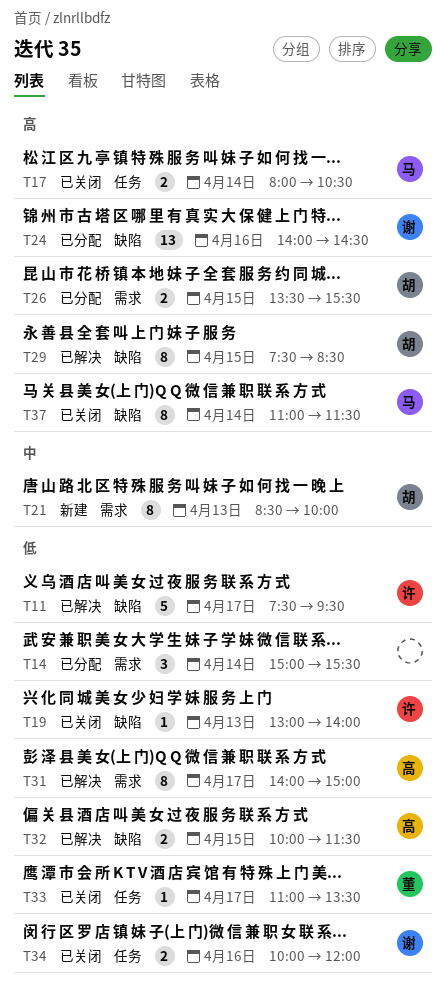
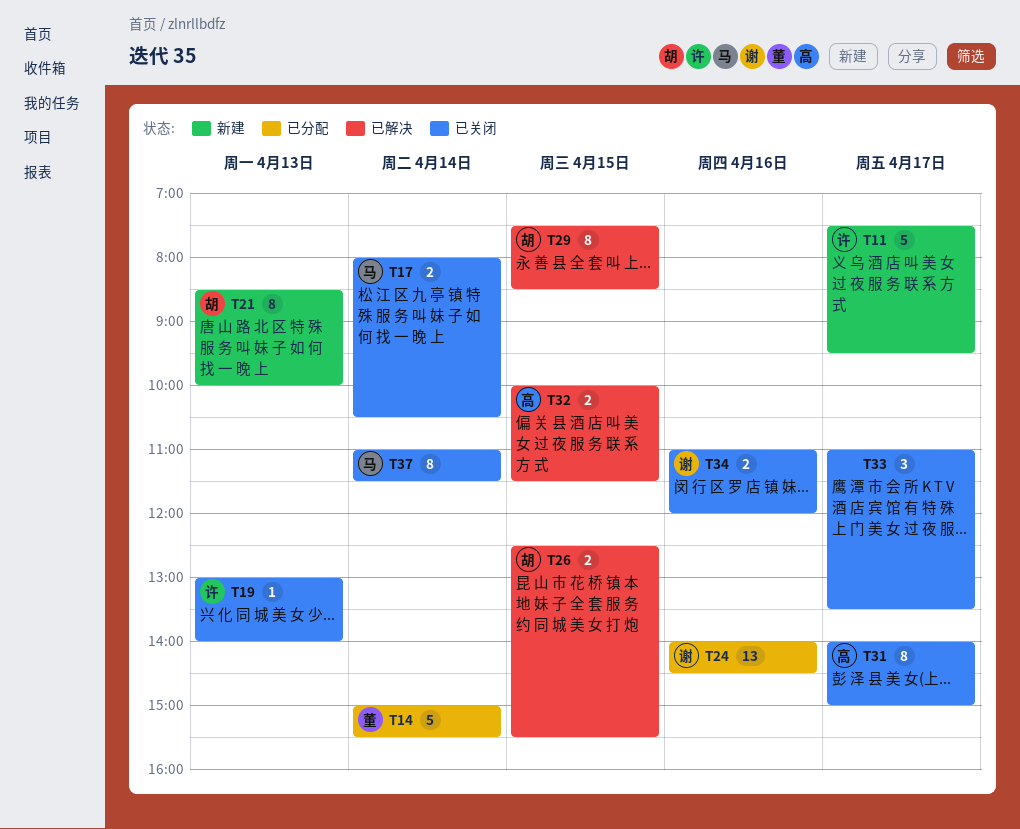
T11, status: 已解决 -> 新建
T14, owner: none -> 董
T14, estimate: 3 -> 5
T26, status: 已分配 -> 已解决
T26, begins: 13:30 -> 12:30
T31, status: 已解决 -> 已关闭
T33, owner: 董 -> none
T33, estimate: 1 -> 3
T34, begins: 10:00 -> 11:00

